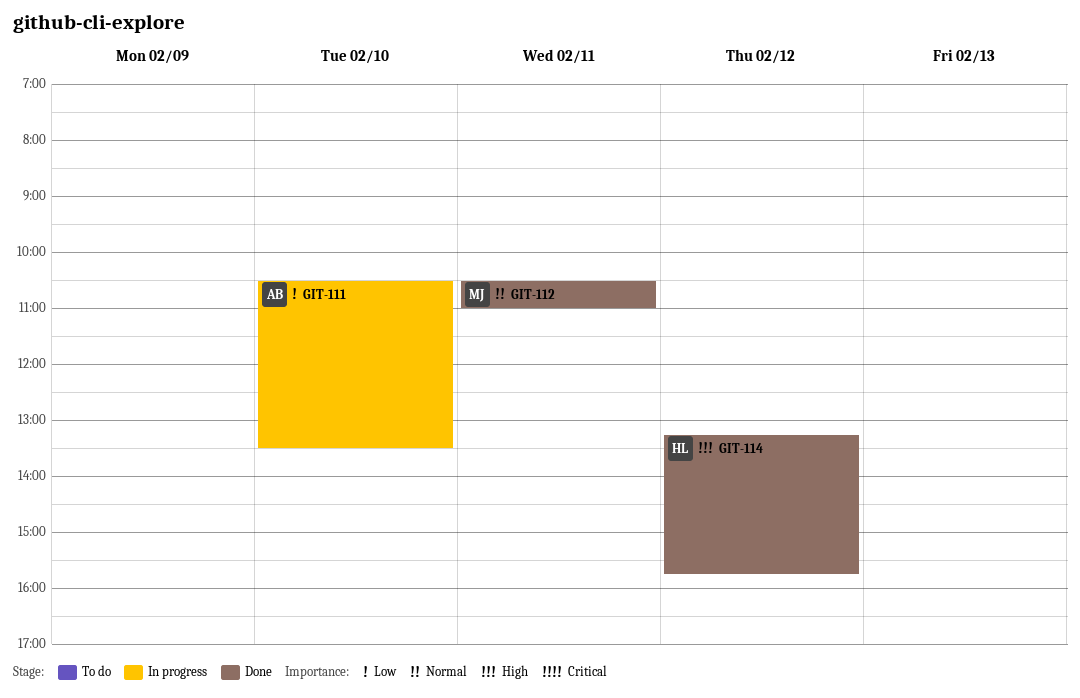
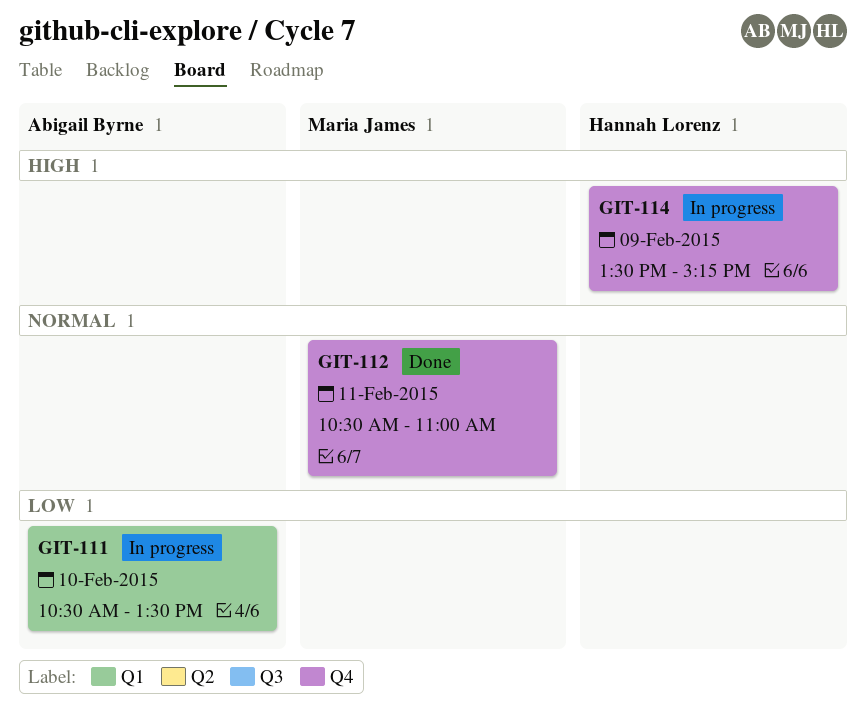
GIT-114, status: Done -> In progress
GIT-114, day: Feb 12 -> Feb 9
GIT-114, begins: 13:15 -> 13:30
GIT-114, ends: 15:45 -> 15:15

